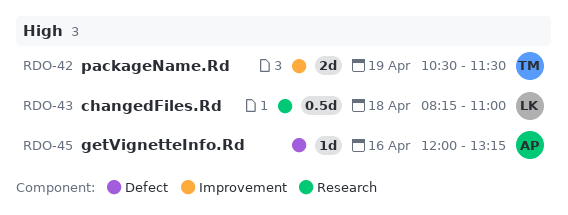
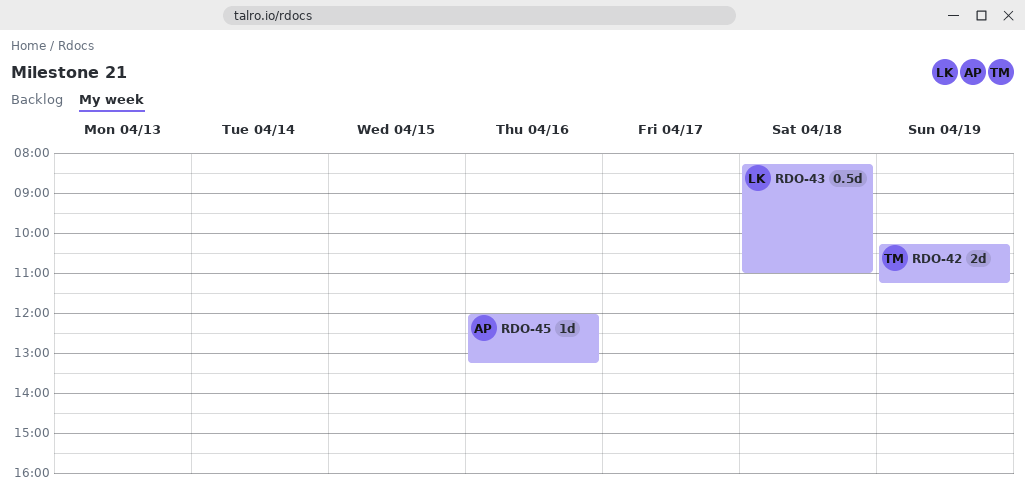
RDO-42, begins: 10:30 -> 10:15
RDO-42, ends: 11:30 -> 11:15

